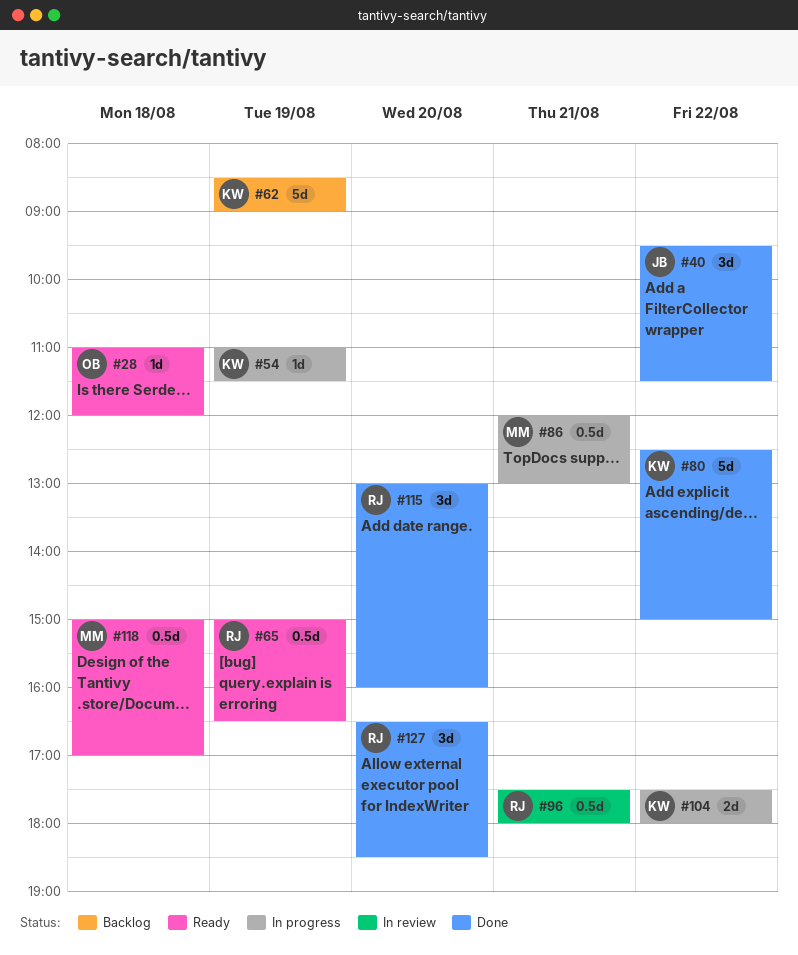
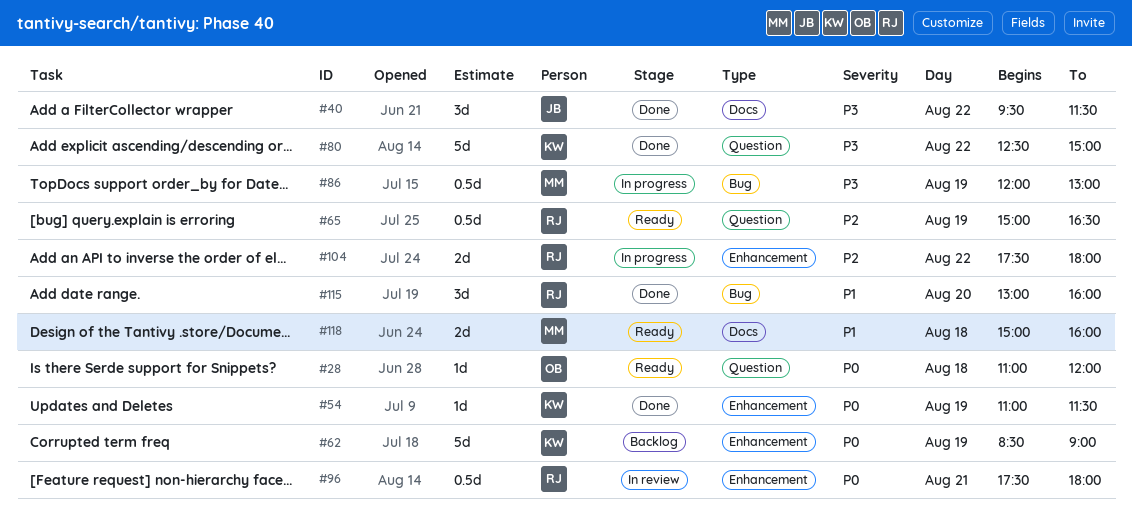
#54, status: In progress -> Done
#86, day: Aug 21 -> Aug 19
#104, owner: KW -> RJ
#118, estimate: 0.5d -> 2d
#118, ends: 17:00 -> 16:00
#127: present -> none

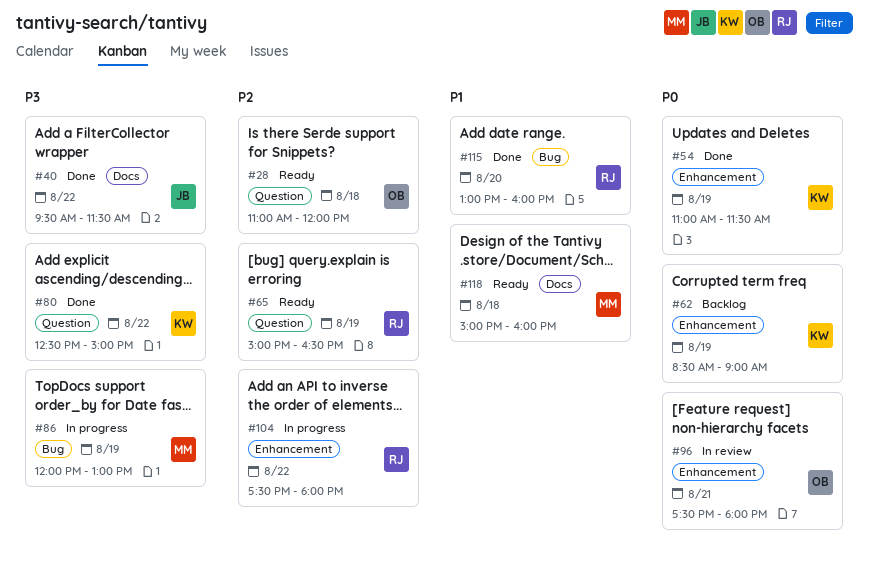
#28, priority: P0 -> P2
#96, owner: RJ -> OB

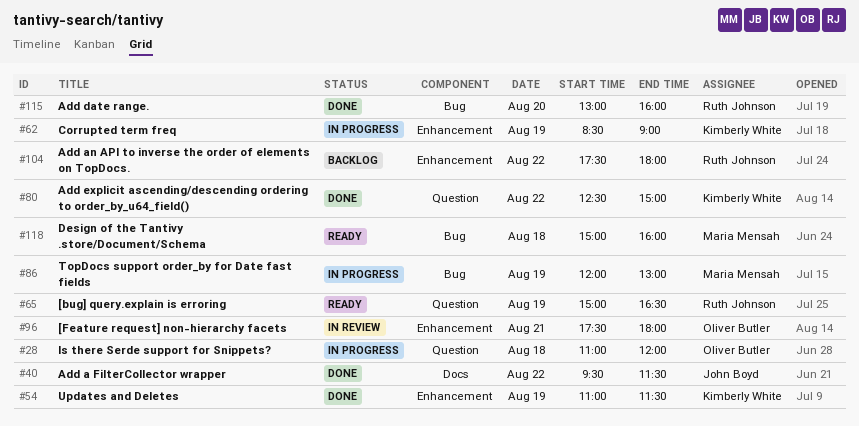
#28, status: Ready -> In progress
#62, status: Backlog -> In progress
#104, status: In progress -> Backlog
#118, label: Docs -> Bug

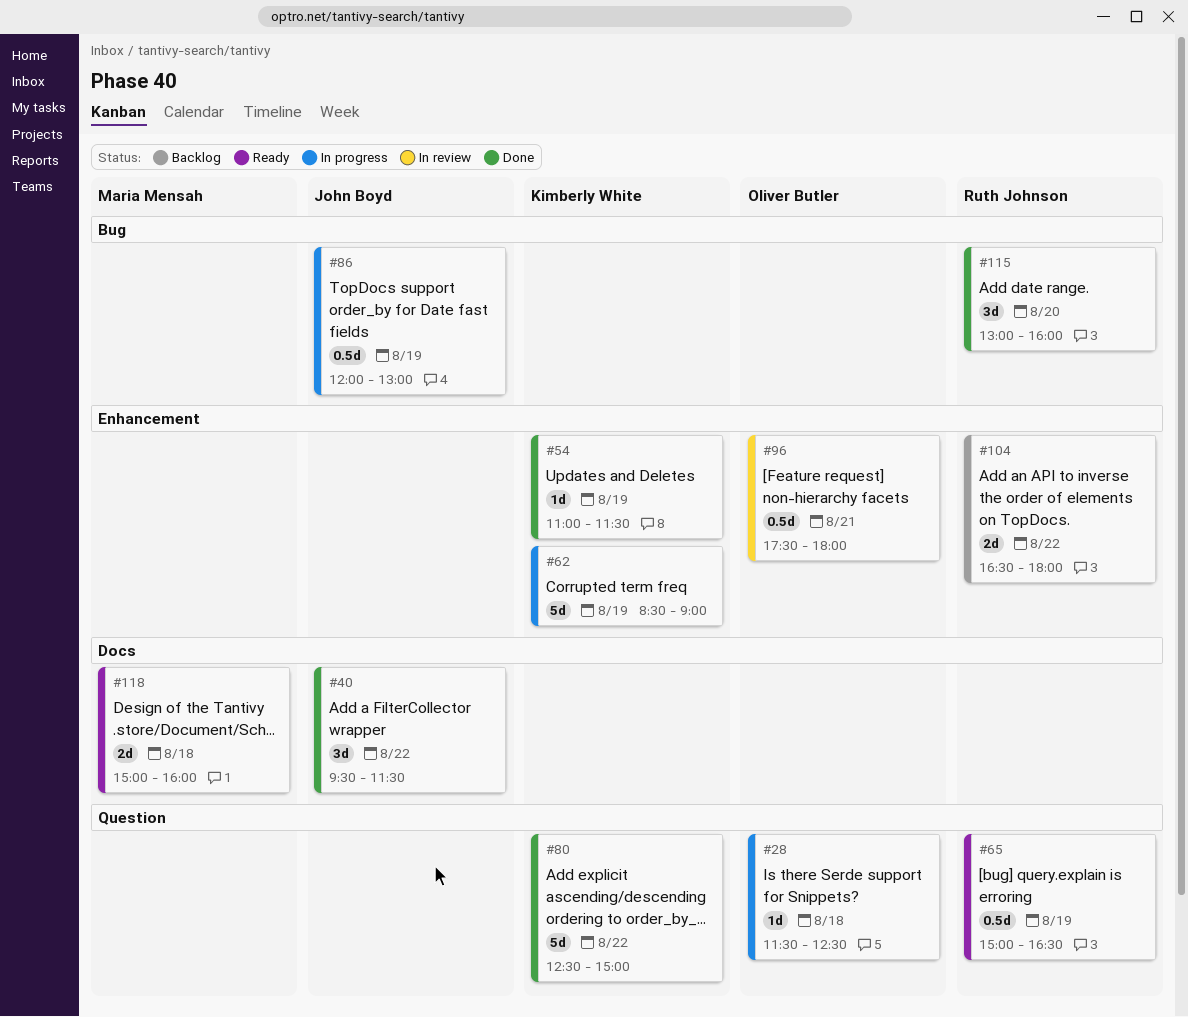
#28, begins: 11:00 -> 11:30
#28, ends: 12:00 -> 12:30
#86, owner: Maria Mensah -> John Boyd
#104, begins: 17:30 -> 16:30
#118, label: Bug -> Docs

